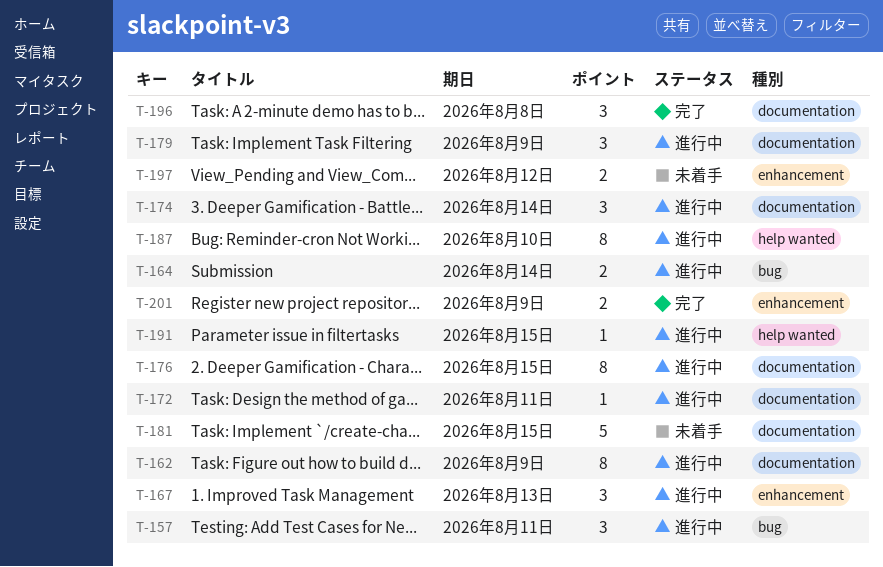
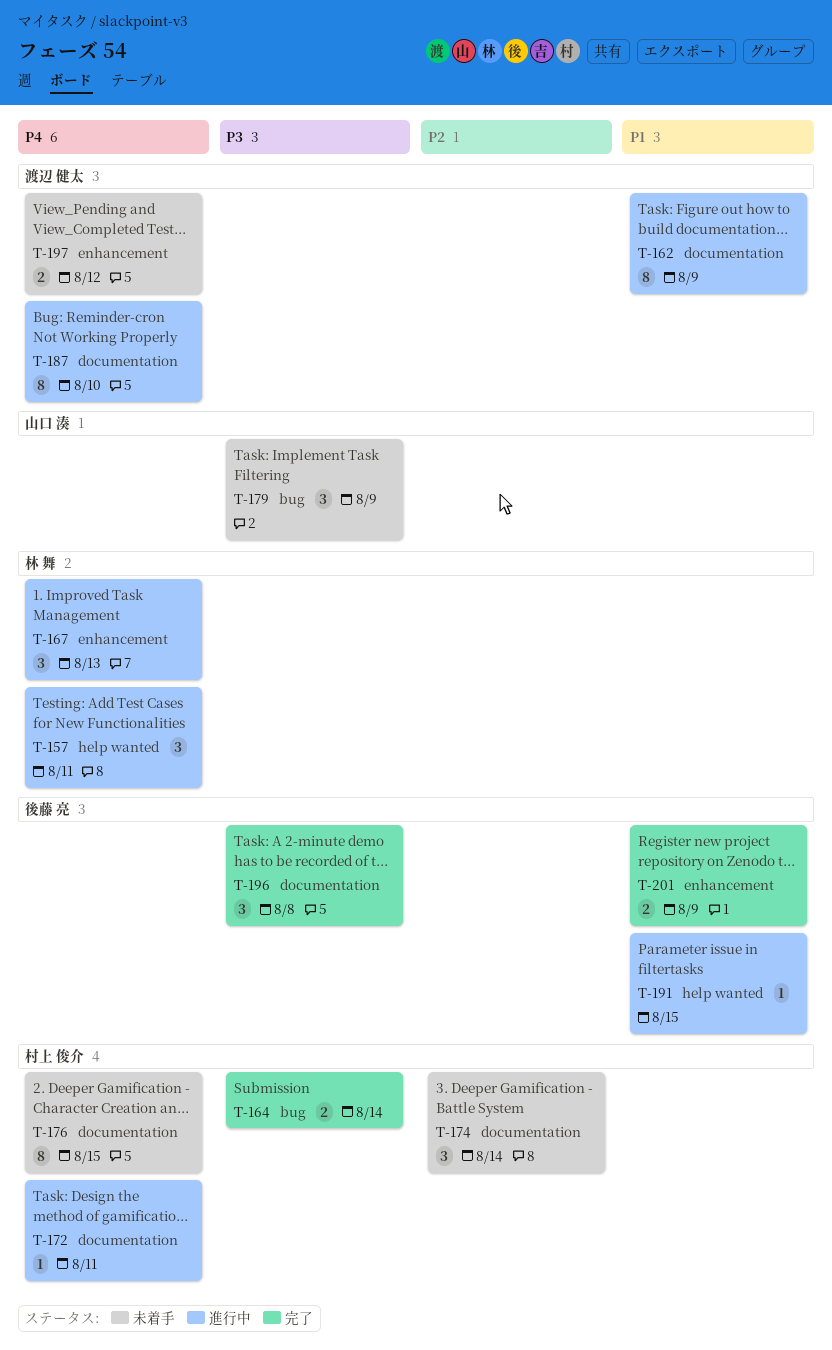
T-157, label: bug -> help wanted
T-164, status: 進行中 -> 完了
T-174, status: 進行中 -> 未着手
T-176, status: 進行中 -> 未着手
T-179, status: 進行中 -> 未着手
T-179, label: documentation -> bug
T-181: present -> none
T-187, label: help wanted -> documentation

